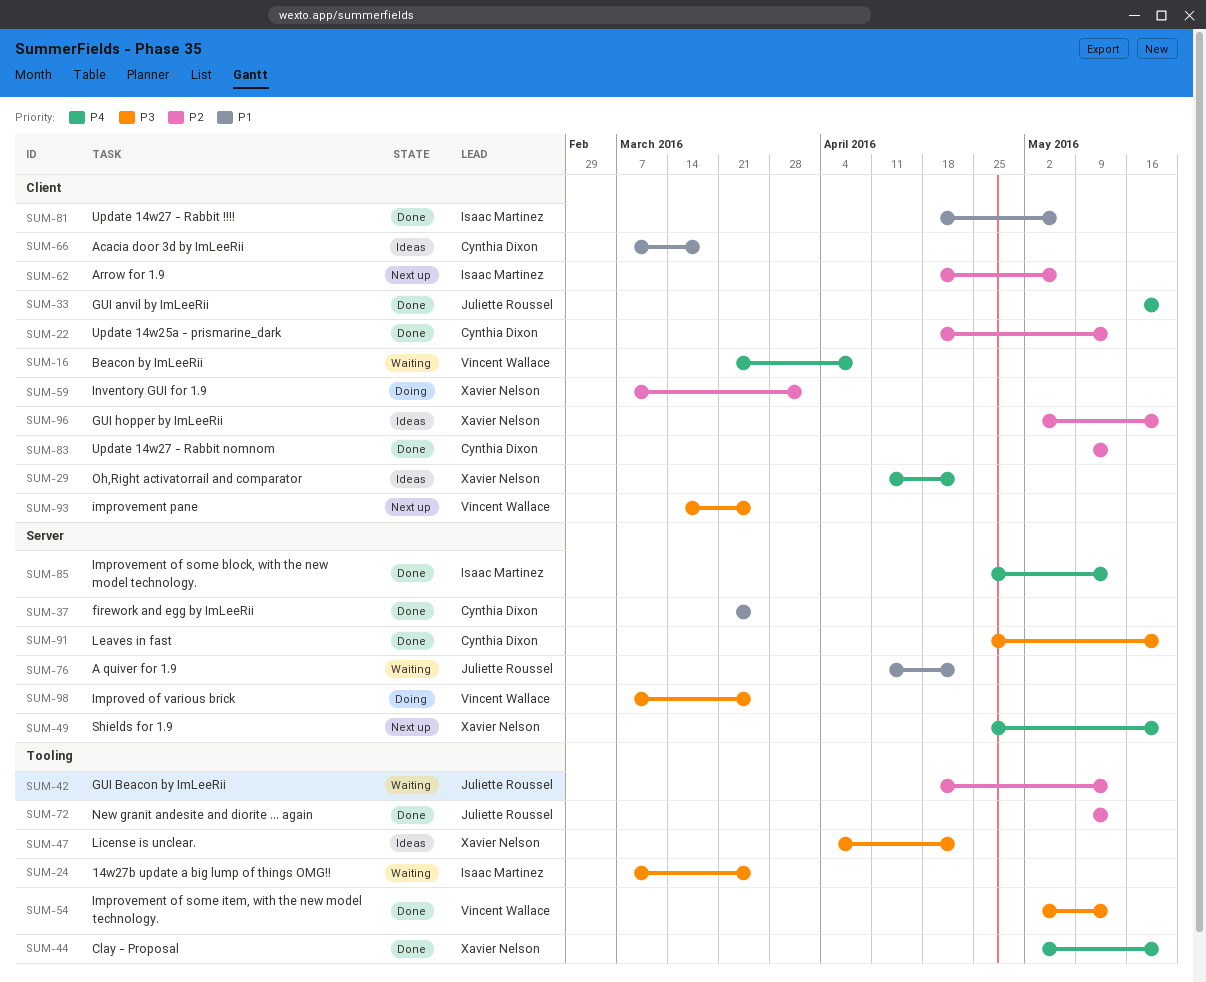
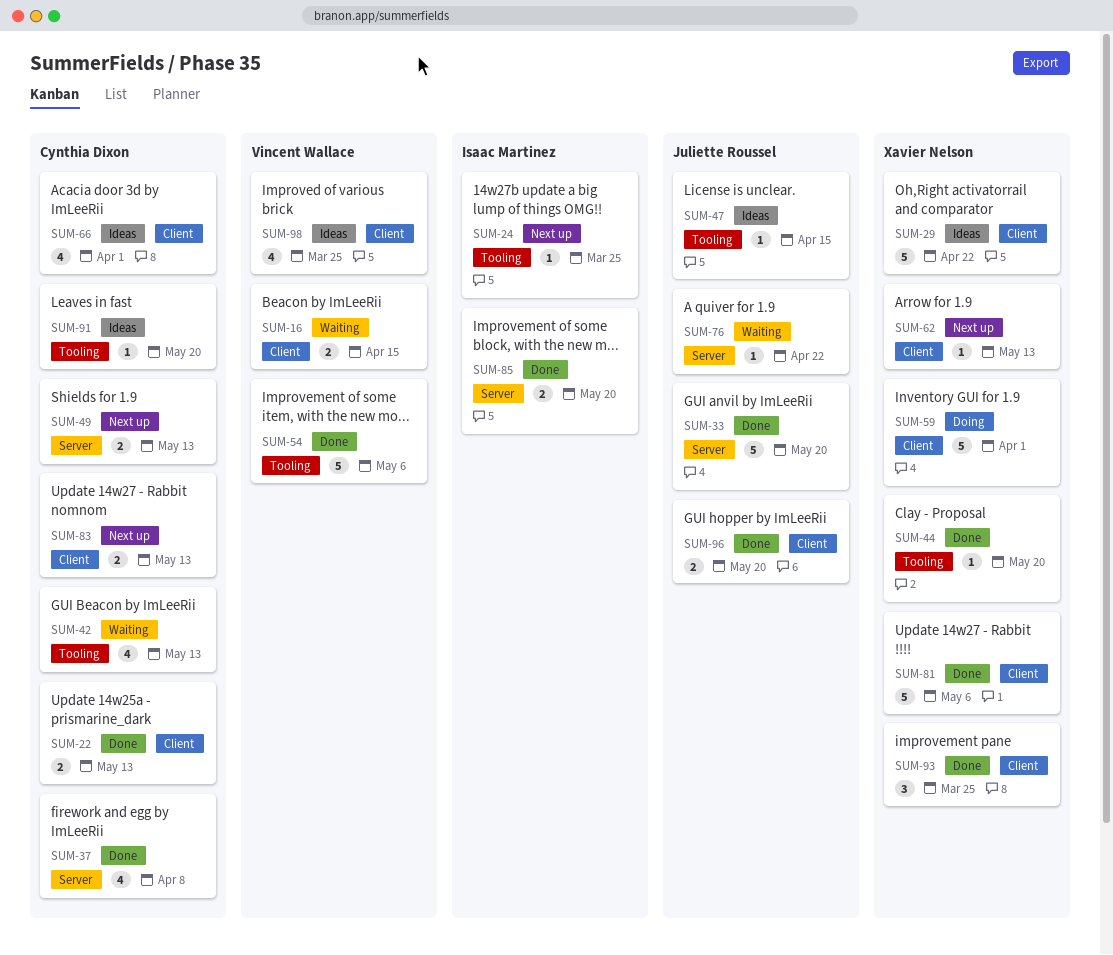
SUM-16, due: Apr 8 -> Apr 15
SUM-24, status: Waiting -> Next up
SUM-33, label: Client -> Server
SUM-37, due: Mar 25 -> Apr 8
SUM-42, owner: Juliette Roussel -> Cynthia Dixon
SUM-47, owner: Xavier Nelson -> Juliette Roussel
SUM-47, due: Apr 22 -> Apr 15
SUM-49, owner: Xavier Nelson -> Cynthia Dixon
SUM-49, due: May 20 -> May 13
SUM-54, due: May 13 -> May 6
SUM-62, owner: Isaac Martinez -> Xavier Nelson
SUM-62, due: May 6 -> May 13
SUM-66, due: Mar 18 -> Apr 1
SUM-72: present -> none
SUM-81, owner: Isaac Martinez -> Xavier Nelson
SUM-83, status: Done -> Next up
SUM-85, due: May 13 -> May 20
SUM-91, status: Done -> Ideas
SUM-91, label: Server -> Tooling
SUM-93, status: Next up -> Done
SUM-93, owner: Vincent Wallace -> Xavier Nelson
SUM-96, status: Ideas -> Done
SUM-96, owner: Xavier Nelson -> Juliette Roussel
SUM-98, status: Doing -> Ideas
SUM-98, label: Server -> Client

